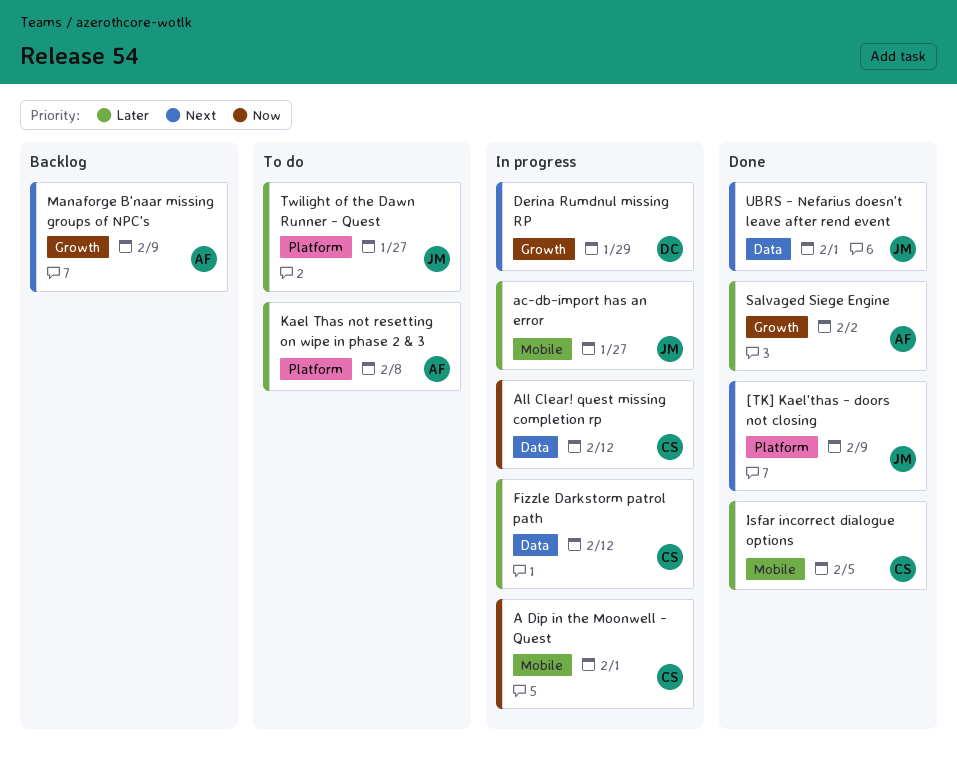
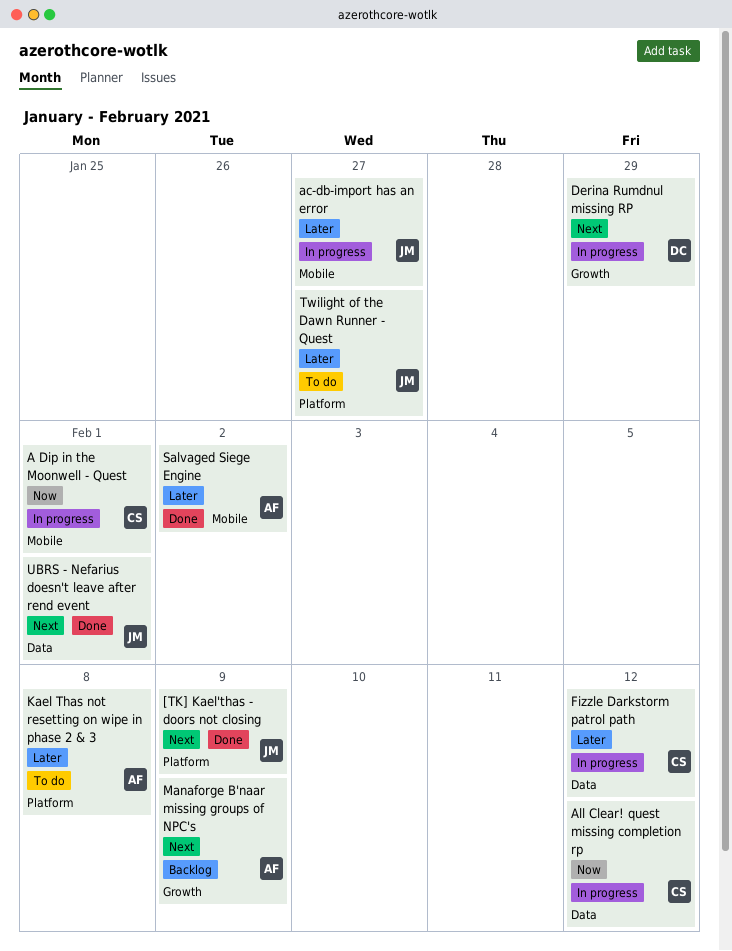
Isfar incorrect dialogue options: present -> none
Salvaged Siege Engine, label: Growth -> Mobile

